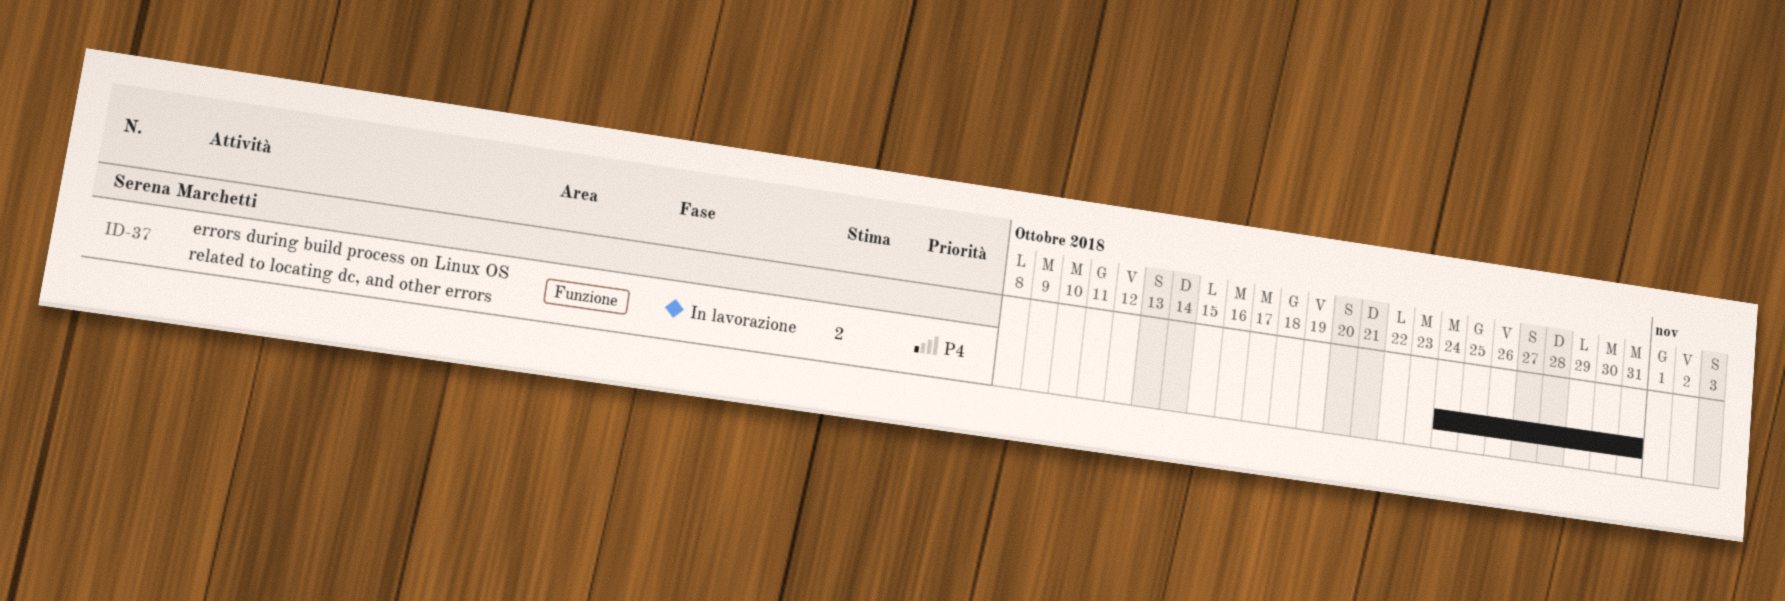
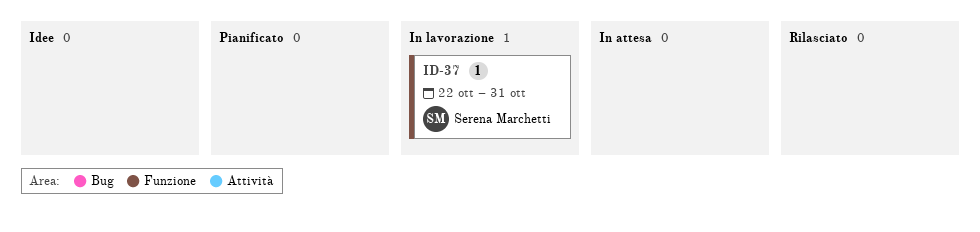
ID-37, estimate: 2 -> 1
ID-37, start: Oct 24 -> Oct 22

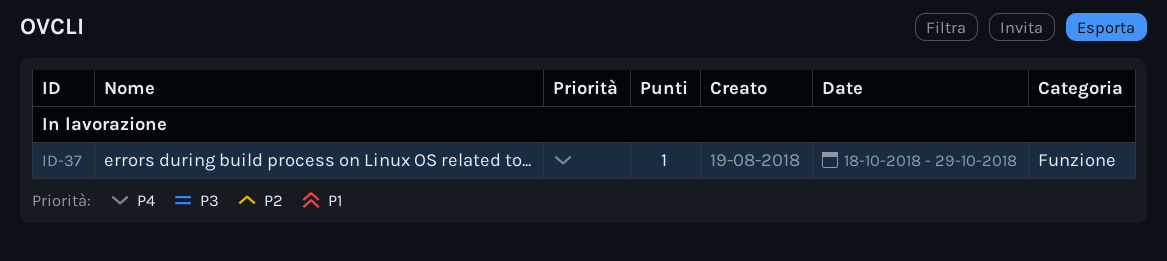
ID-37, start: Oct 22 -> Oct 18
ID-37, due: Oct 31 -> Oct 29

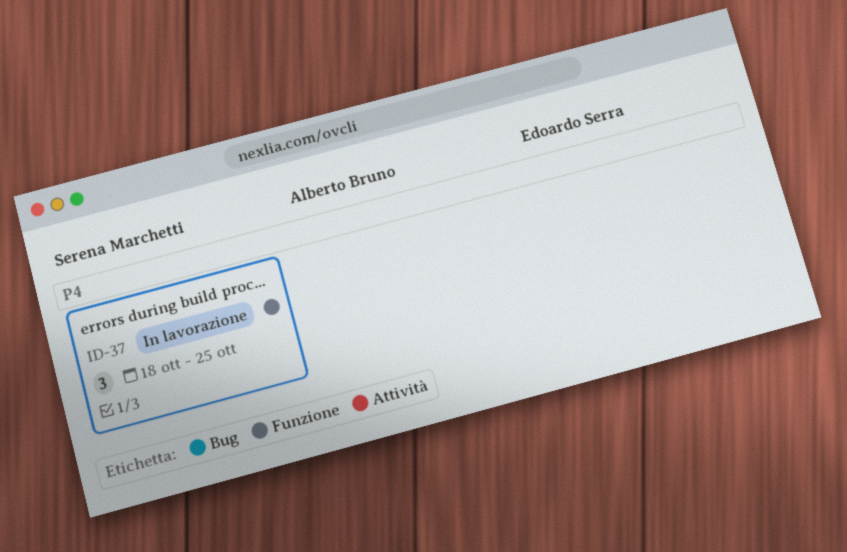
ID-37, estimate: 1 -> 3
ID-37, due: Oct 29 -> Oct 25

